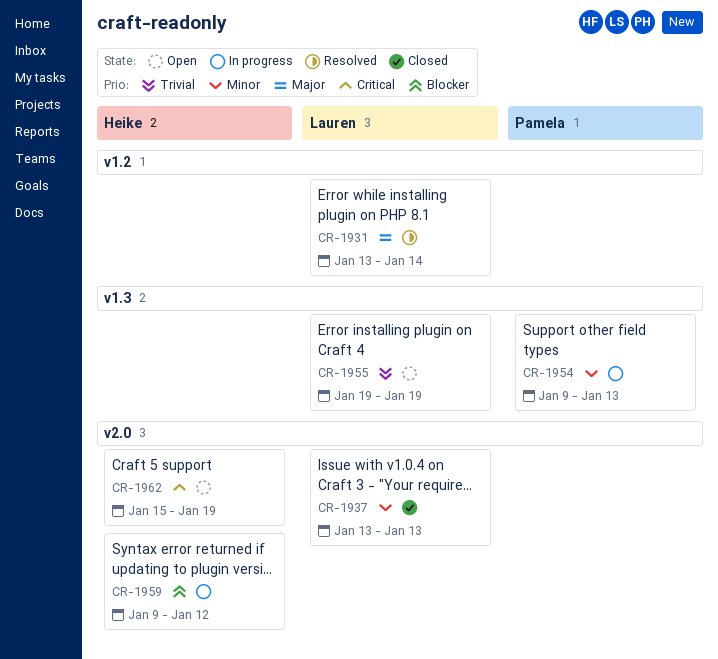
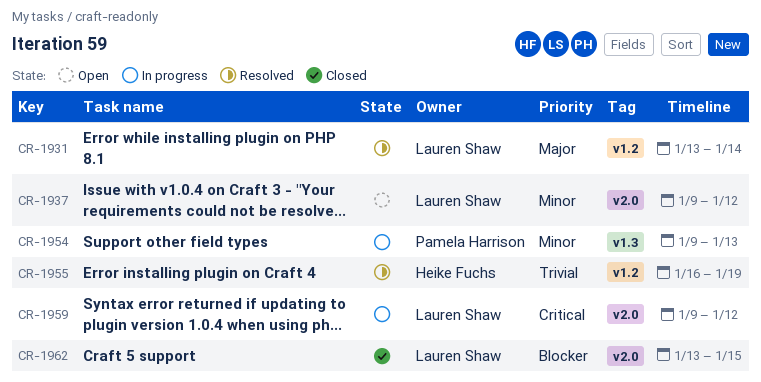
CR-1937, status: Closed -> Open
CR-1937, start: Jan 13 -> Jan 9
CR-1937, due: Jan 13 -> Jan 12
CR-1955, status: Open -> Resolved
CR-1955, owner: Lauren Shaw -> Heike Fuchs
CR-1955, label: v1.3 -> v1.2
CR-1955, start: Jan 19 -> Jan 16
CR-1959, owner: Heike Fuchs -> Lauren Shaw
CR-1959, priority: Blocker -> Critical
CR-1962, status: Open -> Closed
CR-1962, owner: Heike Fuchs -> Lauren Shaw
CR-1962, priority: Critical -> Blocker
CR-1962, start: Jan 15 -> Jan 13
CR-1962, due: Jan 19 -> Jan 15

